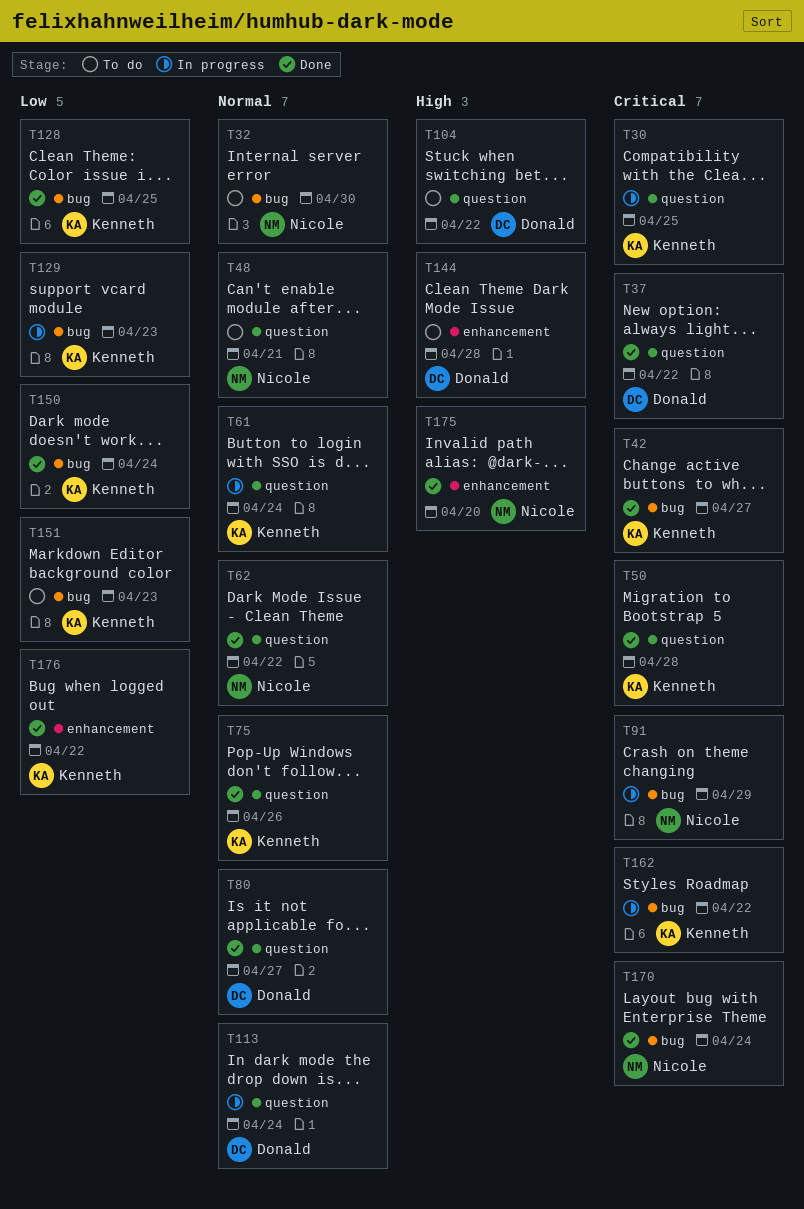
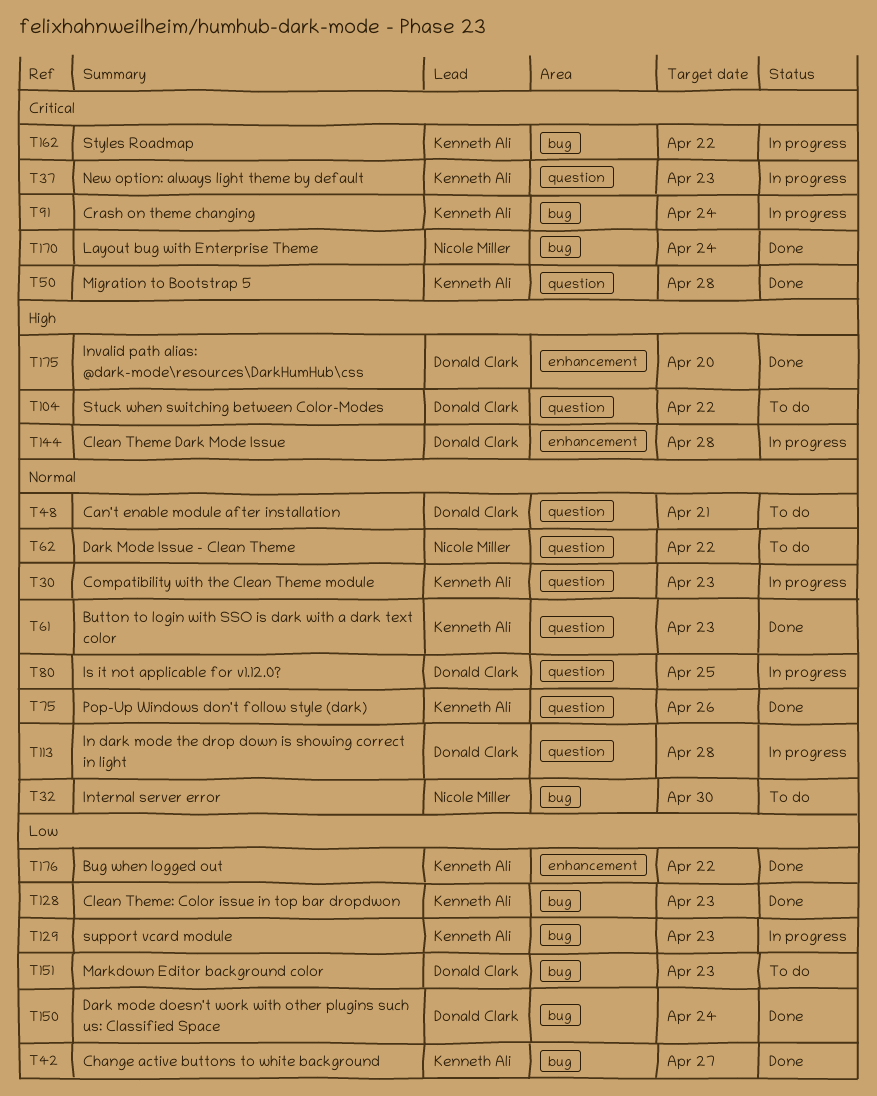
T30, priority: Critical -> Normal
T30, due: Apr 25 -> Apr 23
T37, status: Done -> In progress
T37, owner: Donald Clark -> Kenneth Ali
T37, due: Apr 22 -> Apr 23
T42, priority: Critical -> Low
T48, owner: Nicole Miller -> Donald Clark
T61, status: In progress -> Done
T61, due: Apr 24 -> Apr 23
T62, status: Done -> To do
T80, status: Done -> In progress
T80, due: Apr 27 -> Apr 25
T91, owner: Nicole Miller -> Kenneth Ali
T91, due: Apr 29 -> Apr 24
T113, due: Apr 24 -> Apr 28
T128, due: Apr 25 -> Apr 23
T144, status: To do -> In progress
T150, owner: Kenneth Ali -> Donald Clark
T151, owner: Kenneth Ali -> Donald Clark
T175, owner: Nicole Miller -> Donald Clark

